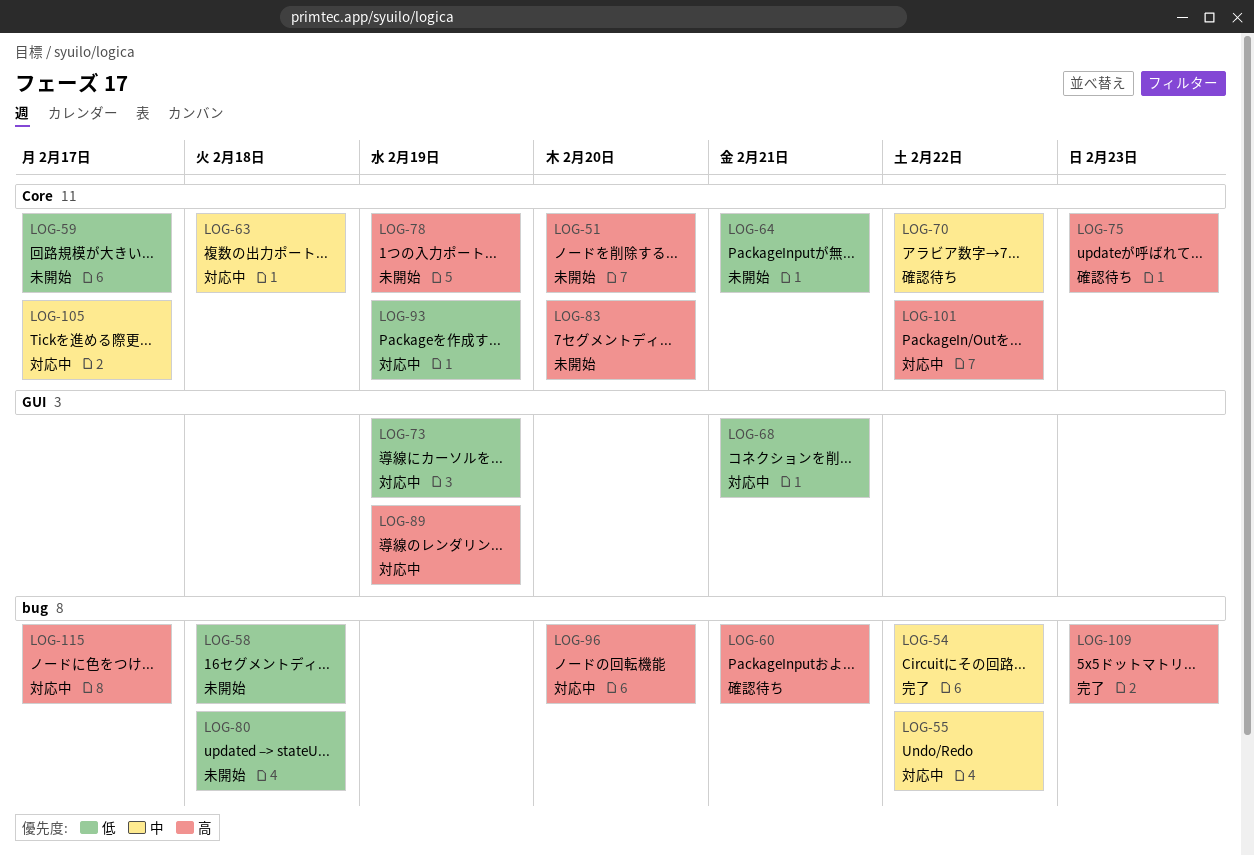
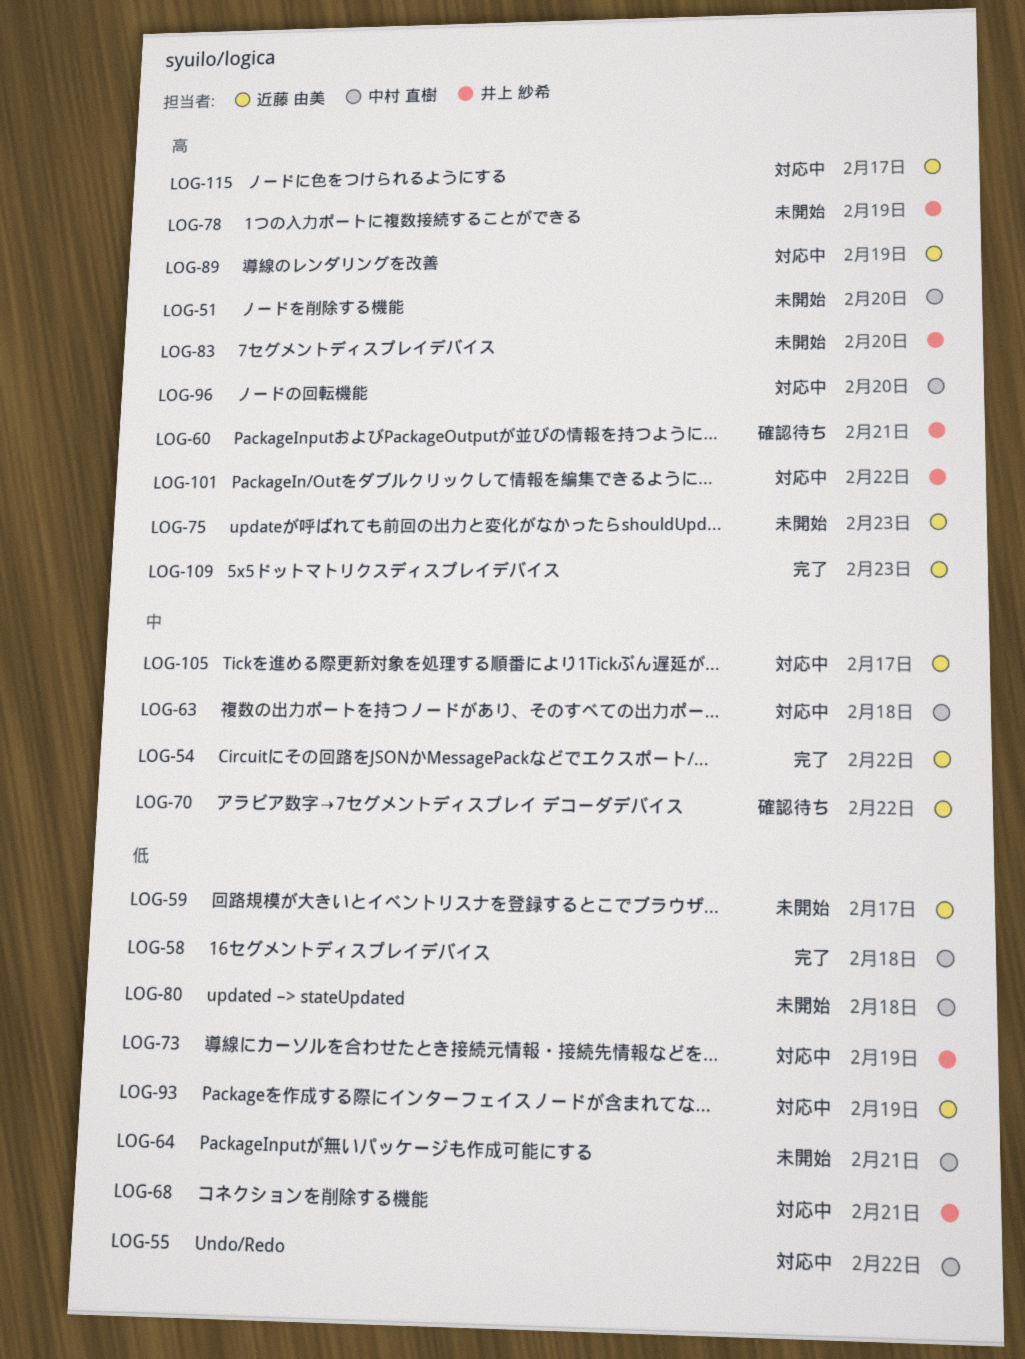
LOG-55, priority: 中 -> 低
LOG-58, status: 未開始 -> 完了
LOG-75, status: 確認待ち -> 未開始

